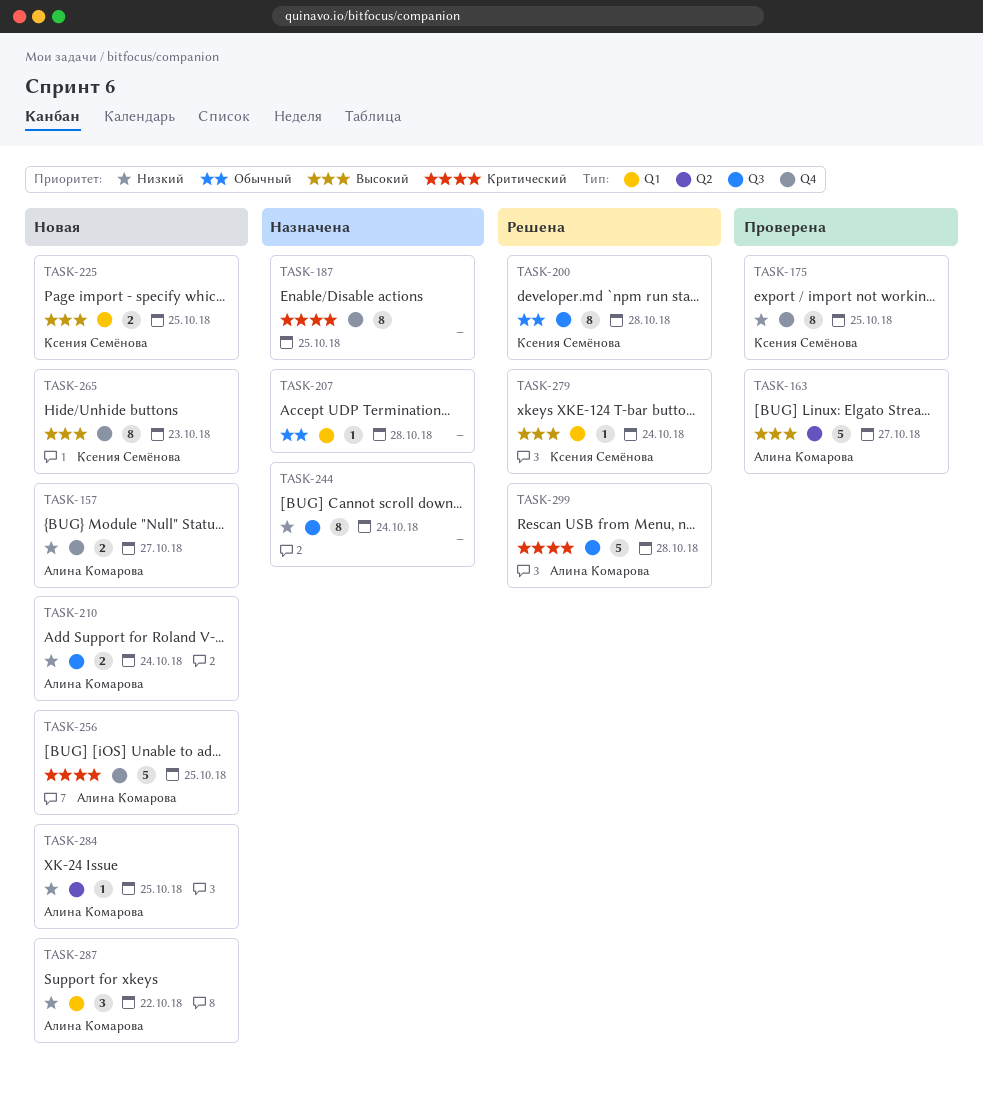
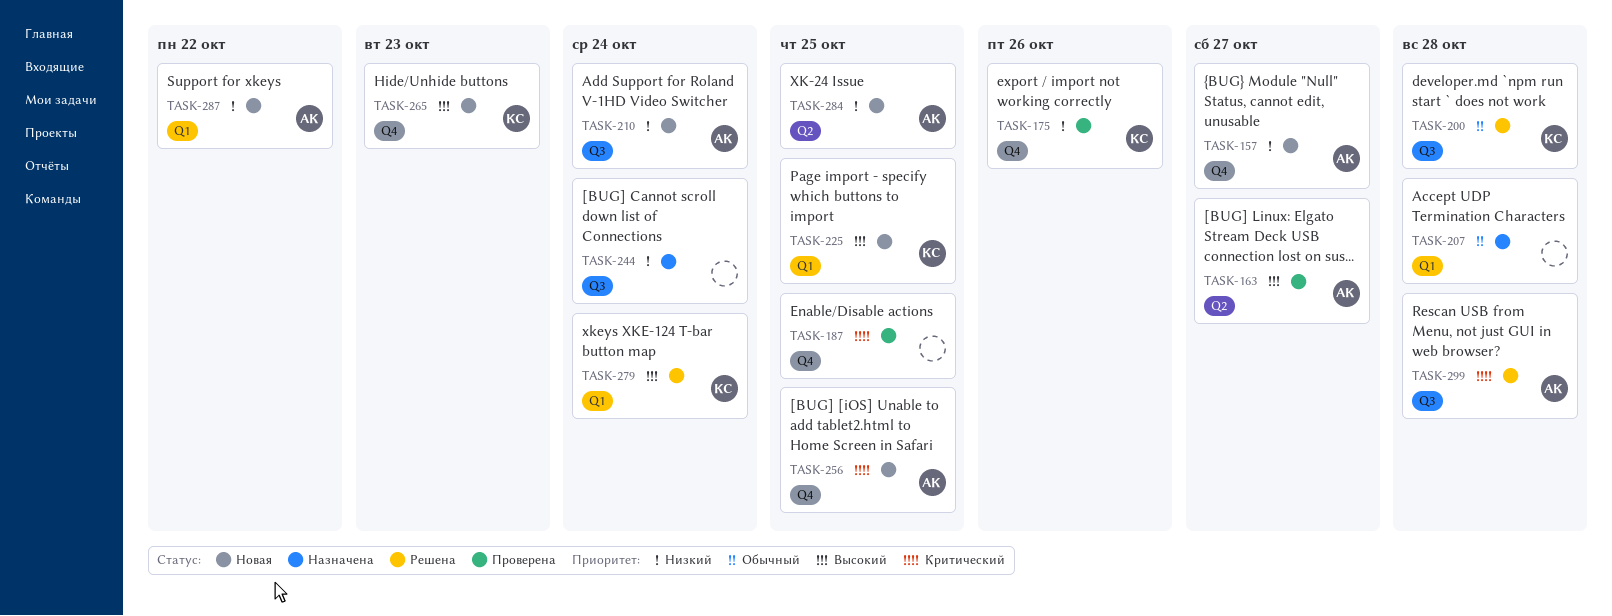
TASK-175, due: Oct 25 -> Oct 26
TASK-187, status: Назначена -> Проверена

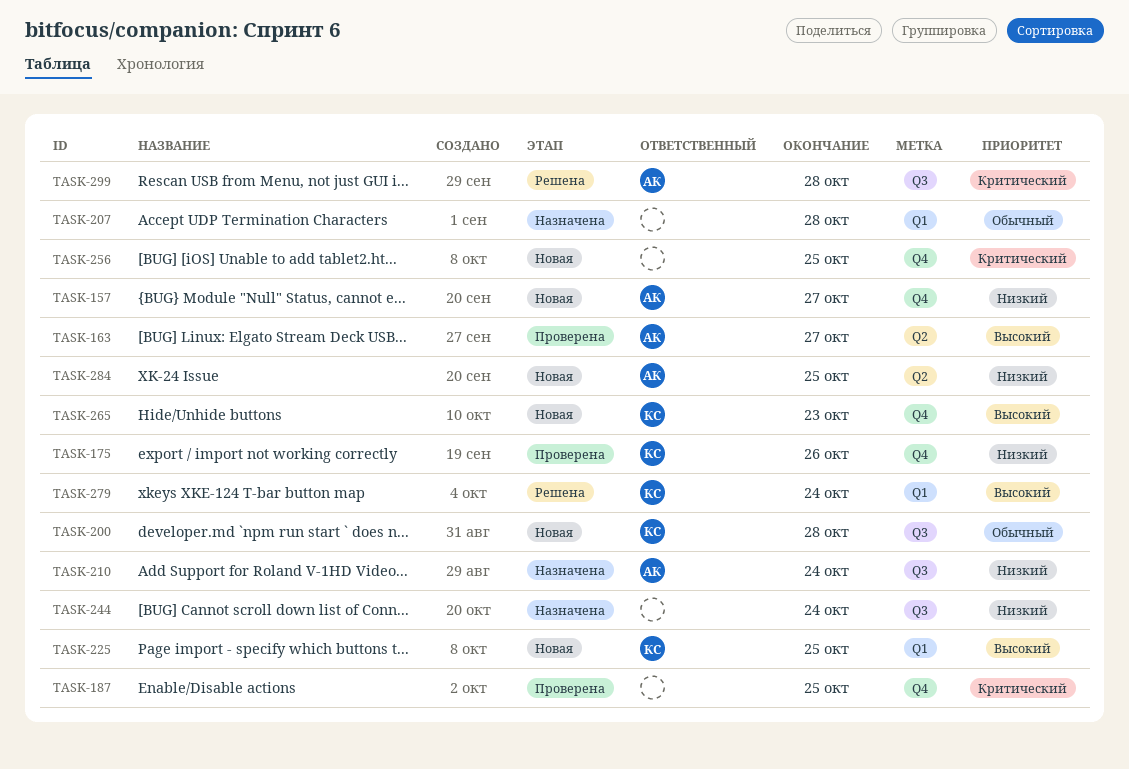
TASK-200, status: Решена -> Новая
TASK-210, status: Новая -> Назначена
TASK-256, owner: АК -> none
TASK-287: present -> none

